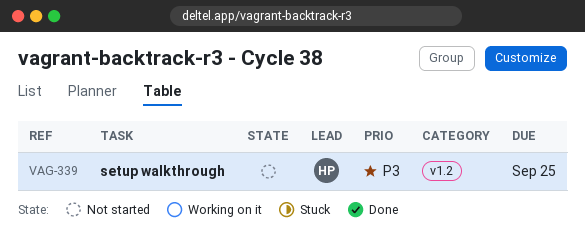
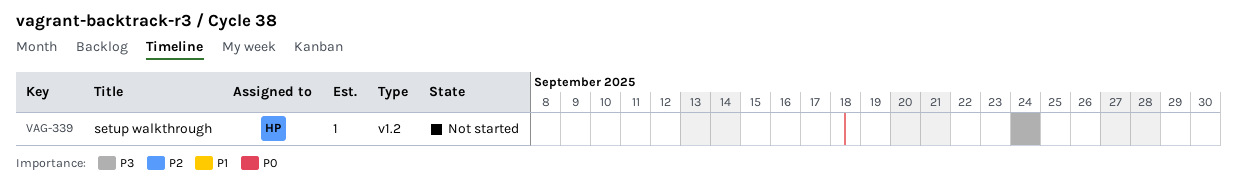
VAG-339, due: Sep 25 -> Sep 24

